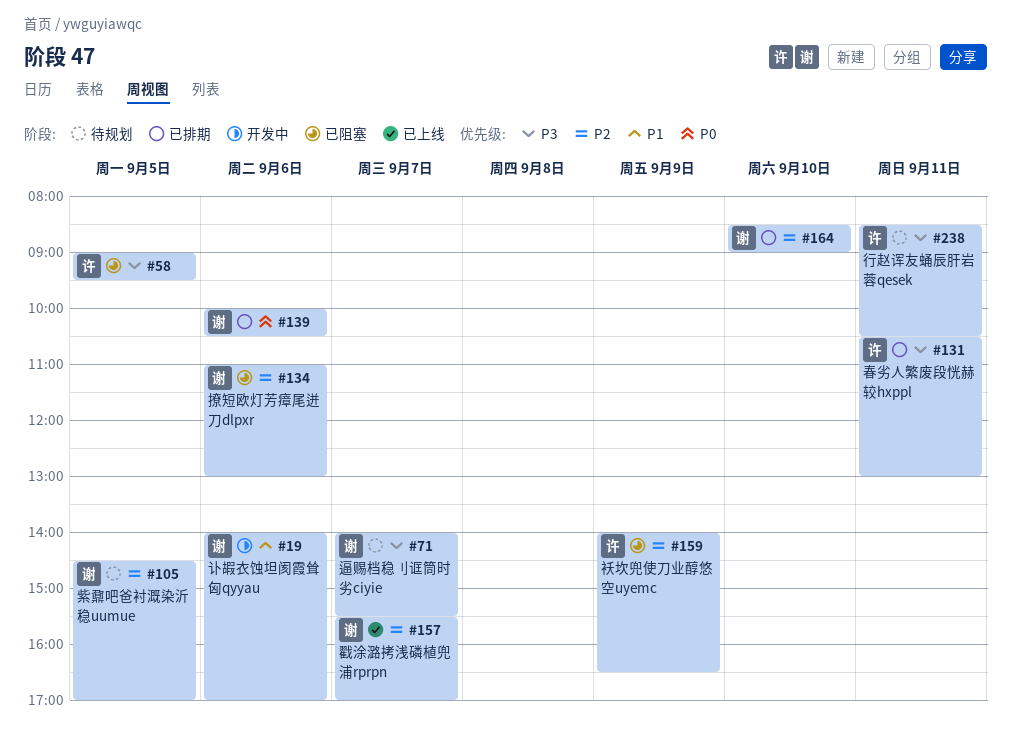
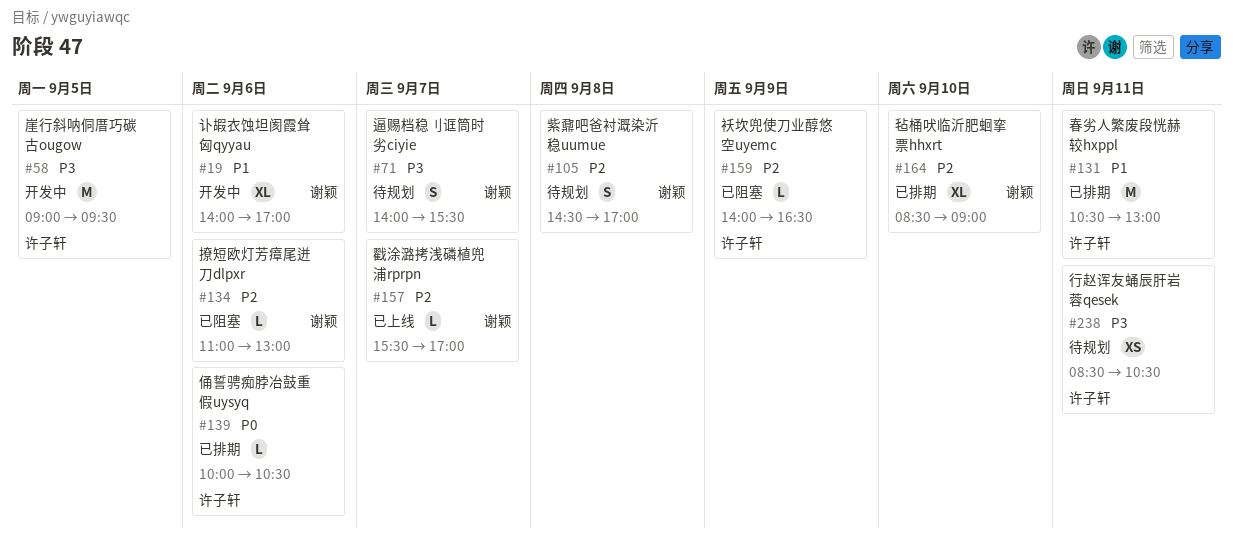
#58, status: 已阻塞 -> 开发中
#105, day: Sep 5 -> Sep 8
#131, priority: P3 -> P1
#139, owner: 谢颖 -> 许子轩

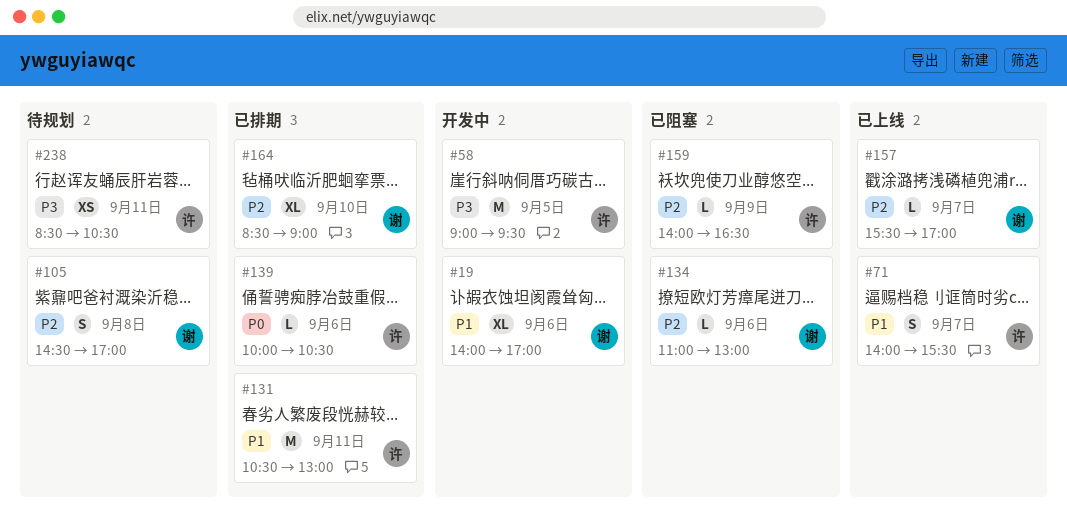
#71, status: 待规划 -> 已上线
#71, owner: 谢颖 -> 许子轩
#71, priority: P3 -> P1

